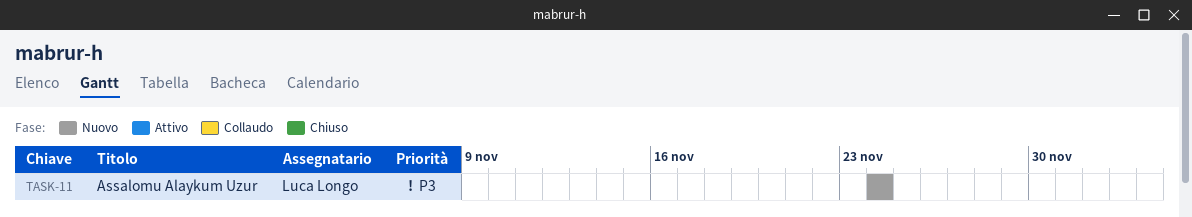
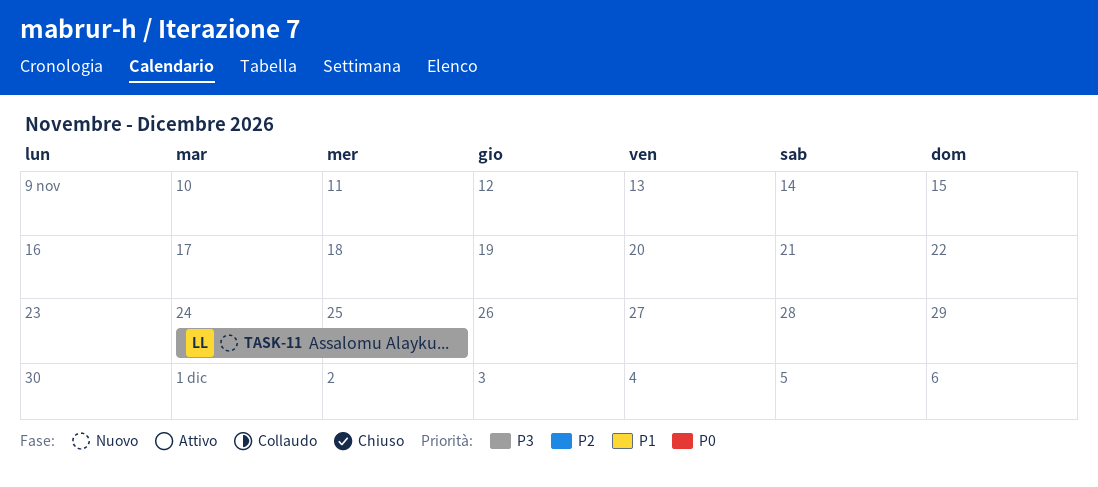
TASK-11, due: Nov 24 -> Nov 25

